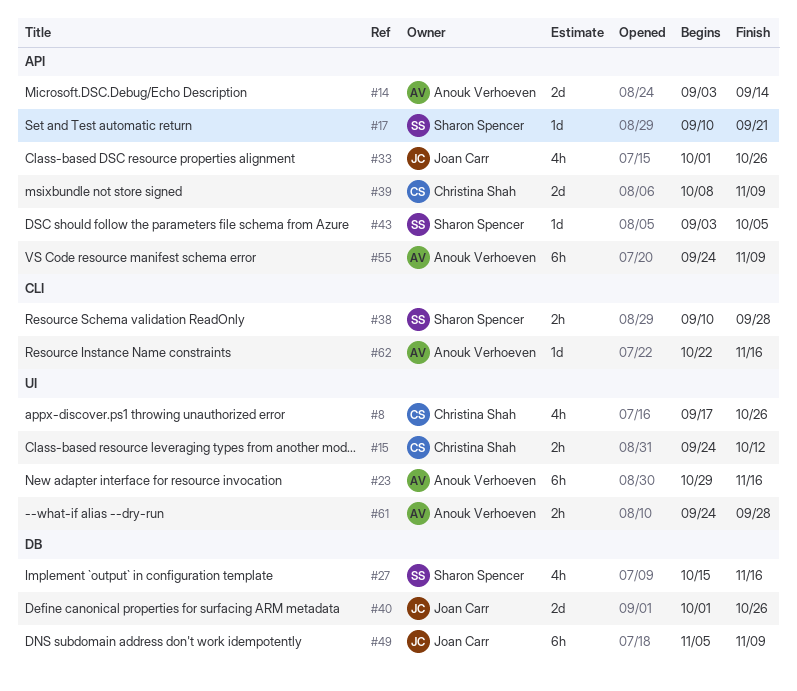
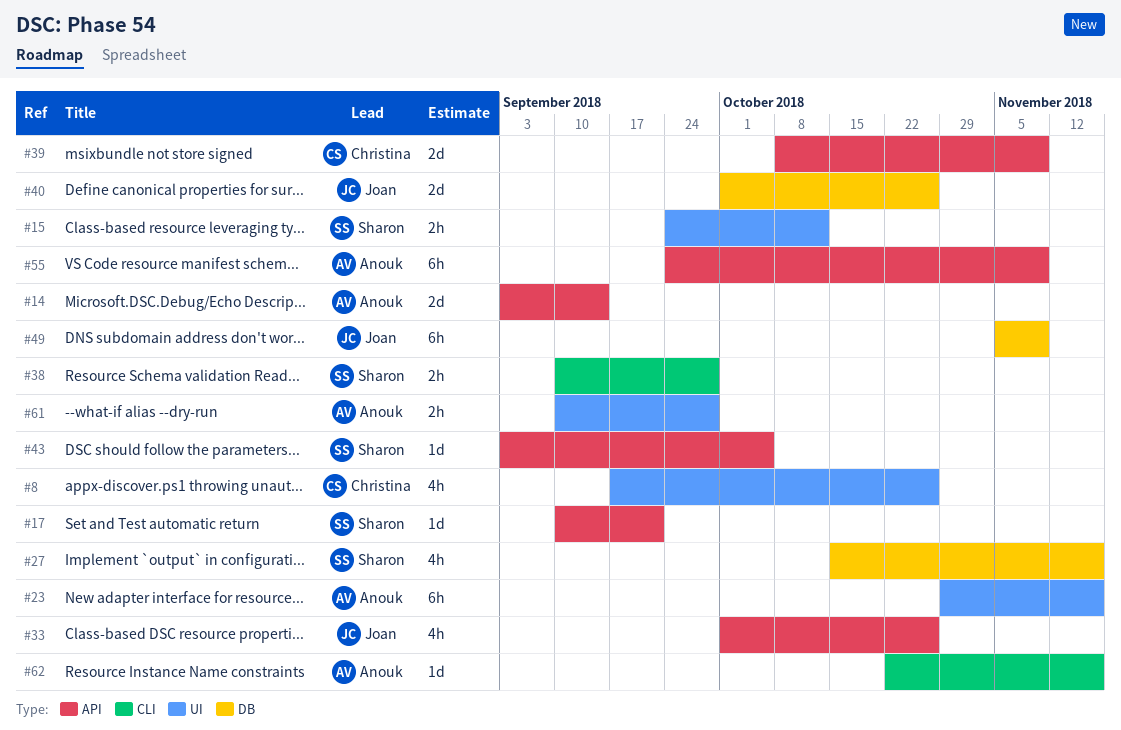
#15, owner: Christina Shah -> Sharon Spencer
#61, start: Sep 24 -> Sep 10

